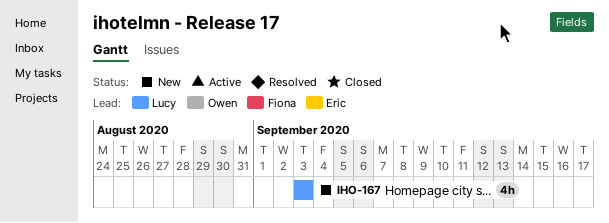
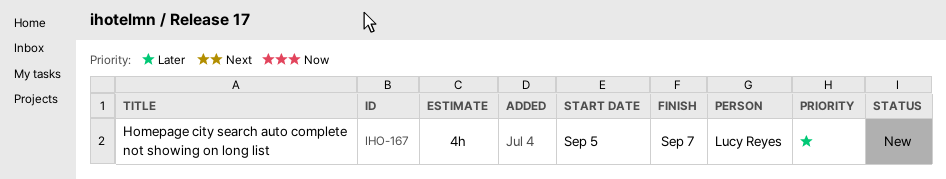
IHO-167, start: Sep 3 -> Sep 5
IHO-167, due: Sep 3 -> Sep 7

